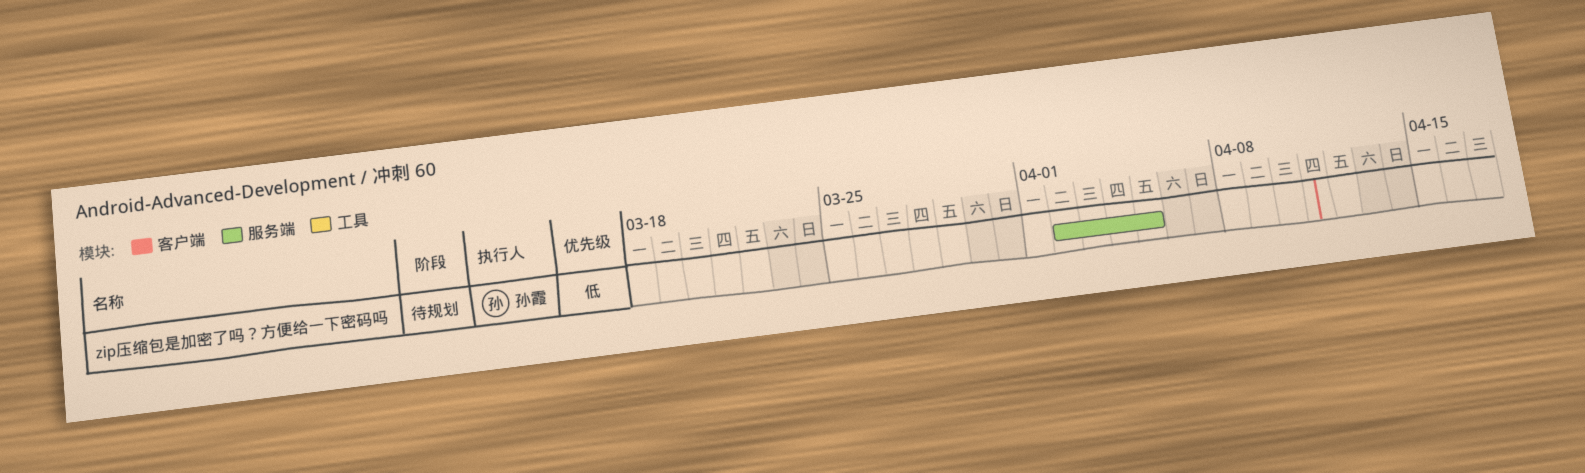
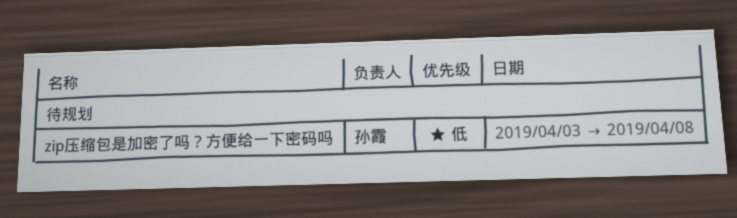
zip压缩包是加密了吗？方便给一下密码吗, start: Apr 2 -> Apr 3
zip压缩包是加密了吗？方便给一下密码吗, due: Apr 5 -> Apr 8

